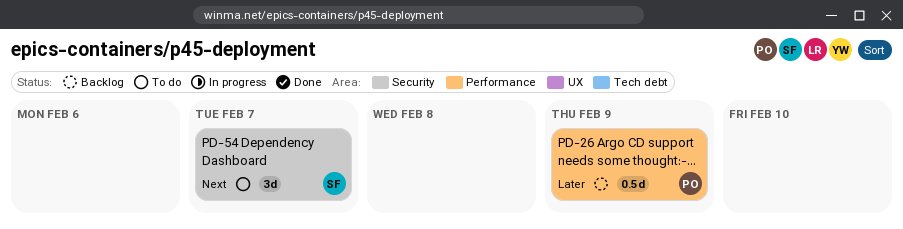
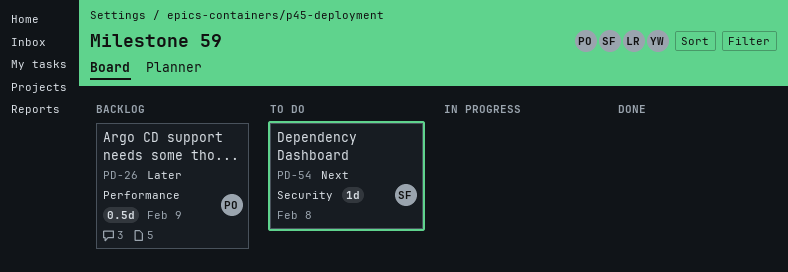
PD-54, estimate: 3d -> 1d
PD-54, due: Feb 7 -> Feb 8

